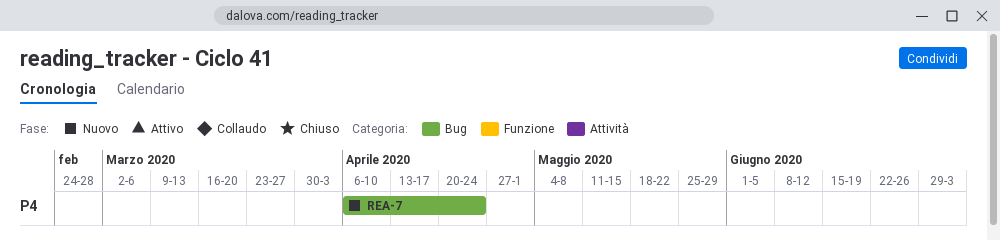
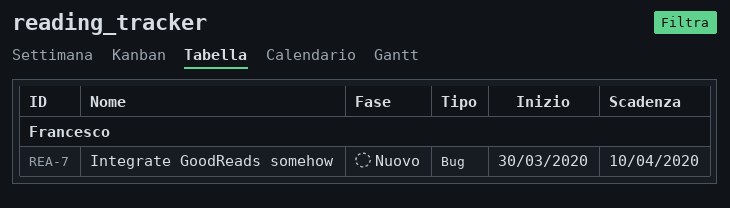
REA-7, start: Apr 6 -> Mar 30
REA-7, due: Apr 24 -> Apr 10

